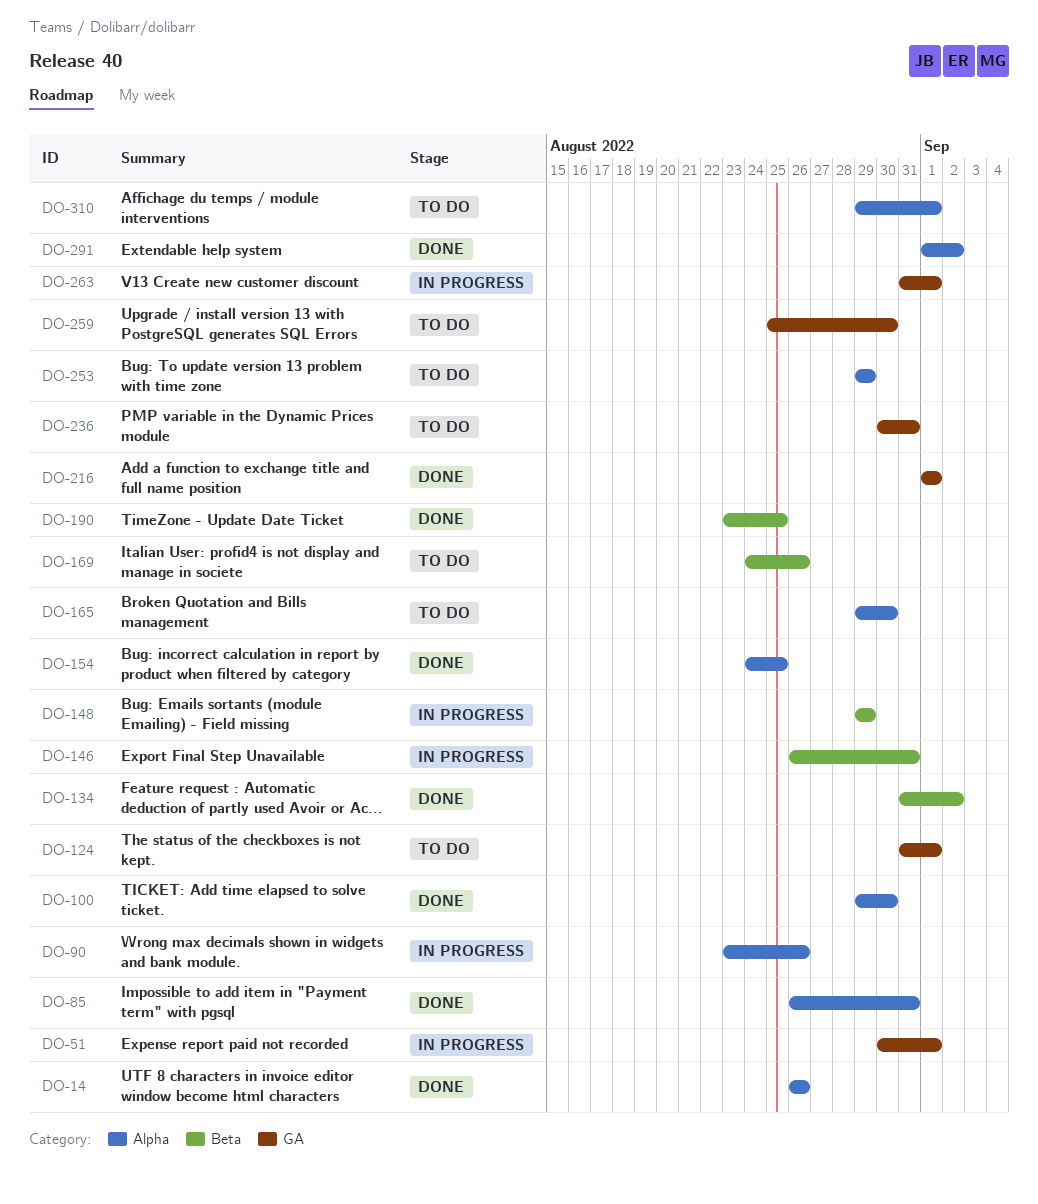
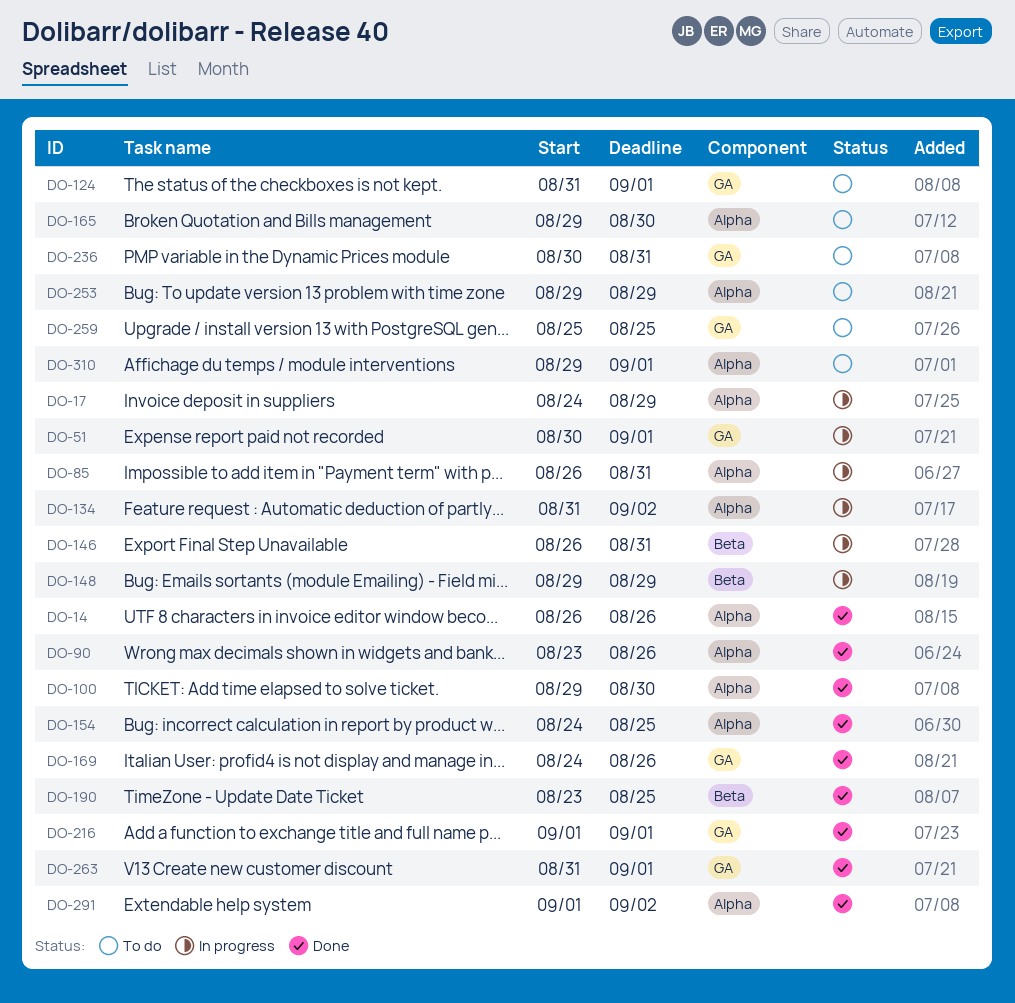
DO-17: none -> present
DO-85, status: Done -> In progress
DO-90, status: In progress -> Done
DO-134, status: Done -> In progress
DO-134, label: Beta -> Alpha
DO-169, status: To do -> Done
DO-169, label: Beta -> GA
DO-259, due: Aug 30 -> Aug 25
DO-263, status: In progress -> Done

